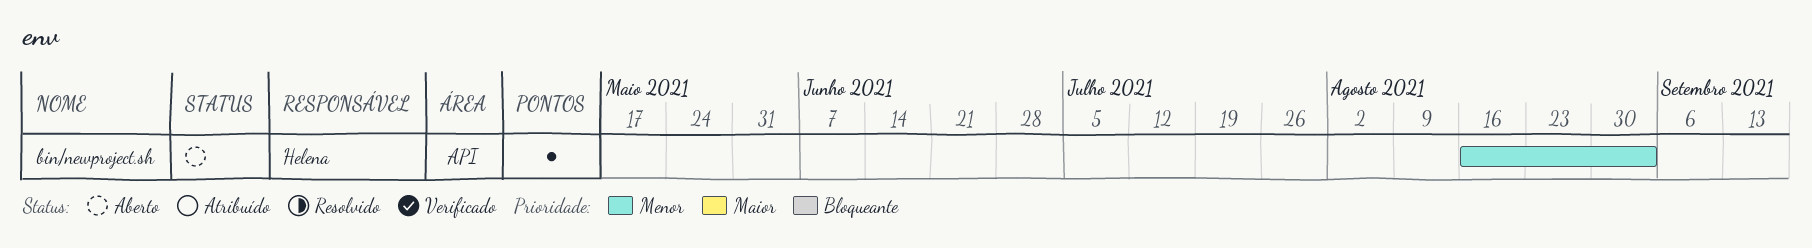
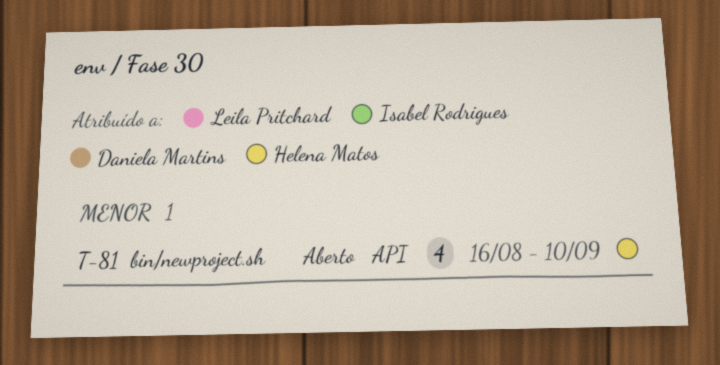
bin/newproject.sh, estimate: 1 -> 4
bin/newproject.sh, due: Sep 3 -> Sep 10

